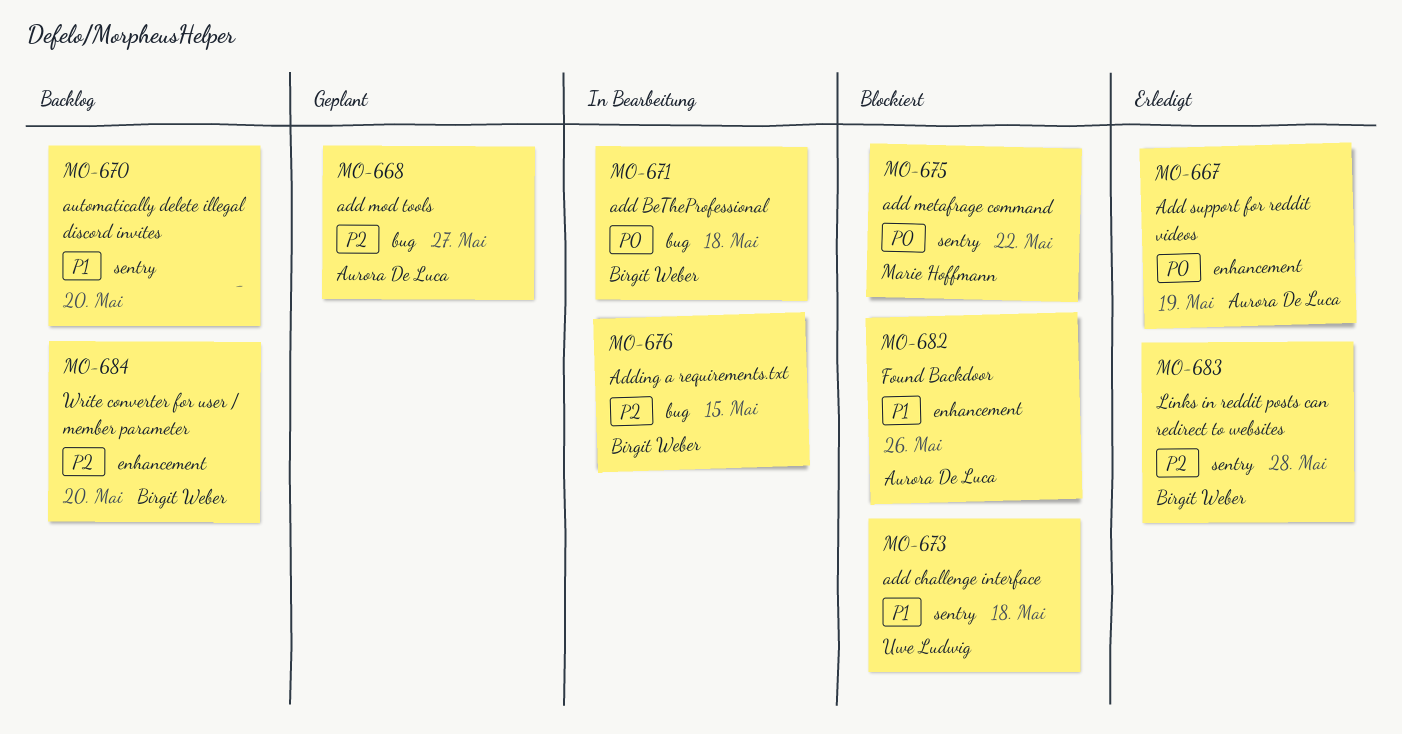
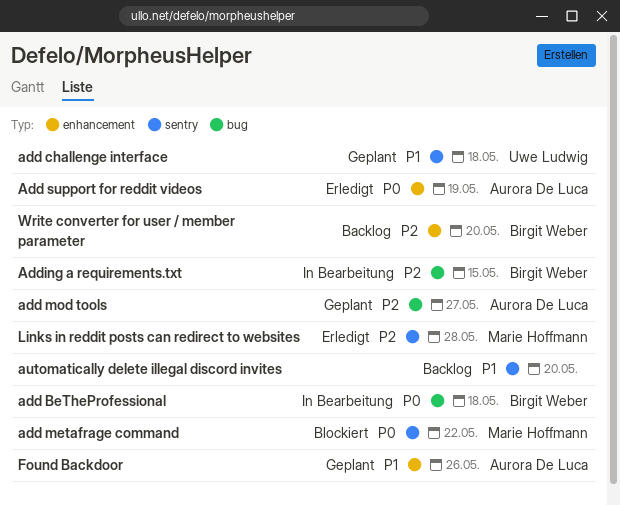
add challenge interface, status: Blockiert -> Geplant
Found Backdoor, status: Blockiert -> Geplant
Links in reddit posts can redirect to websites, owner: Birgit Weber -> Marie Hoffmann

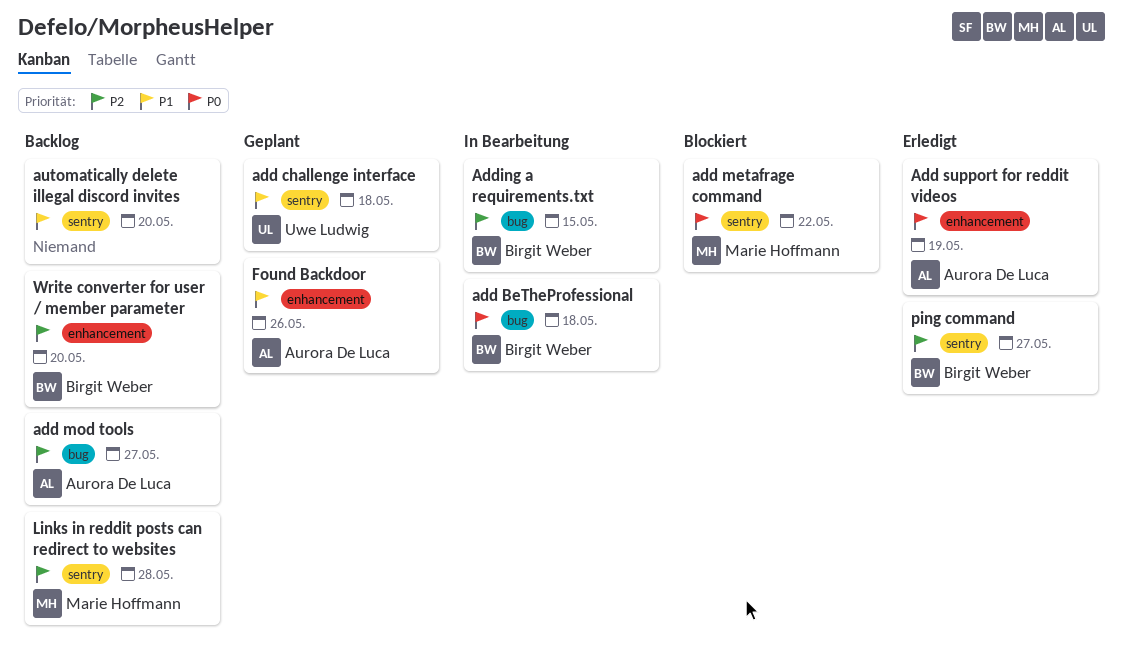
add mod tools, status: Geplant -> Backlog
Links in reddit posts can redirect to websites, status: Erledigt -> Backlog
ping command: none -> present

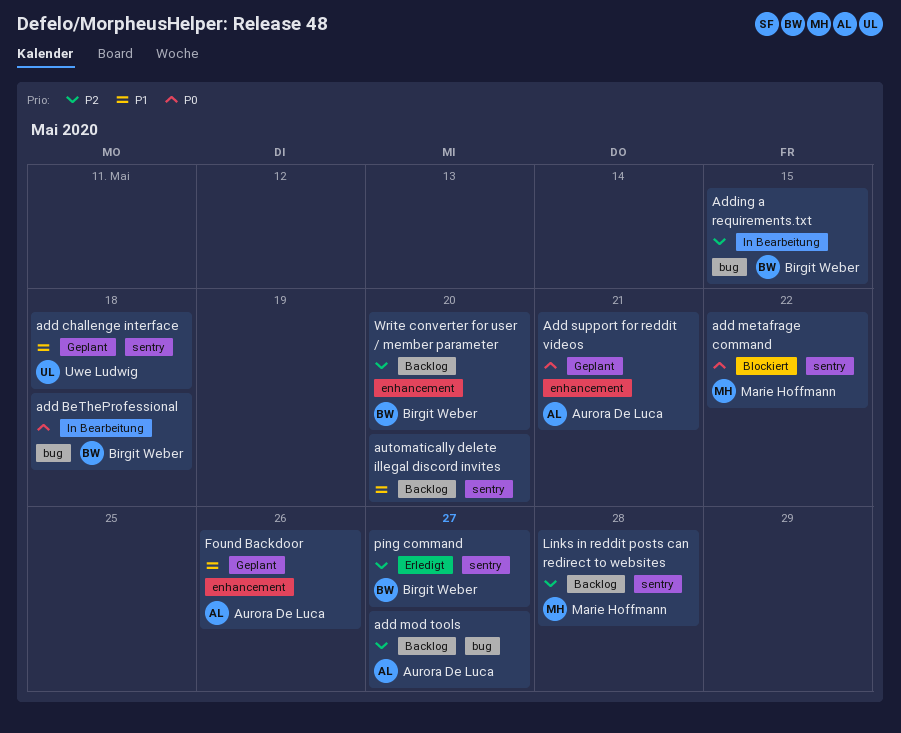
Add support for reddit videos, status: Erledigt -> Geplant
Add support for reddit videos, due: May 19 -> May 21

